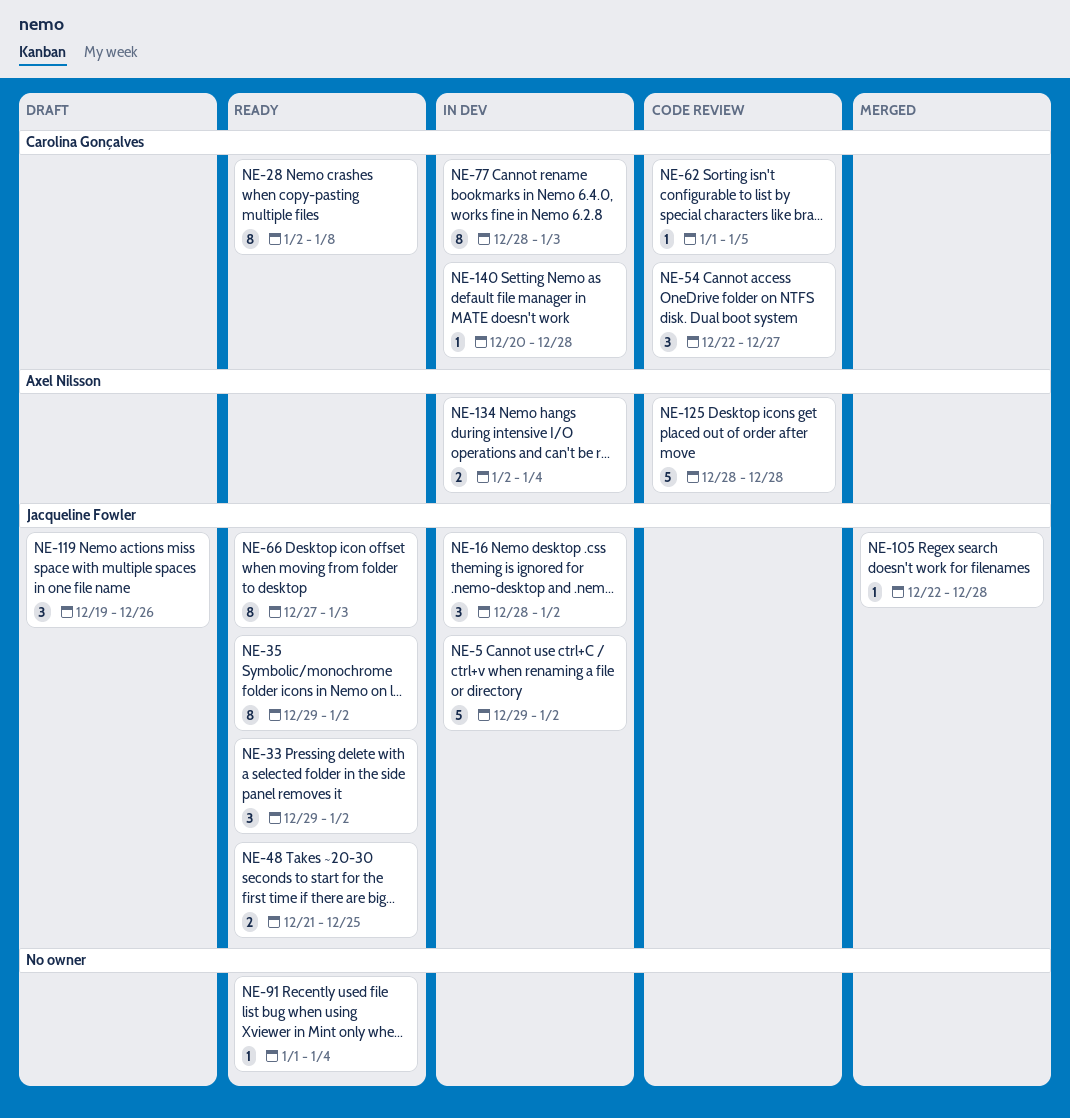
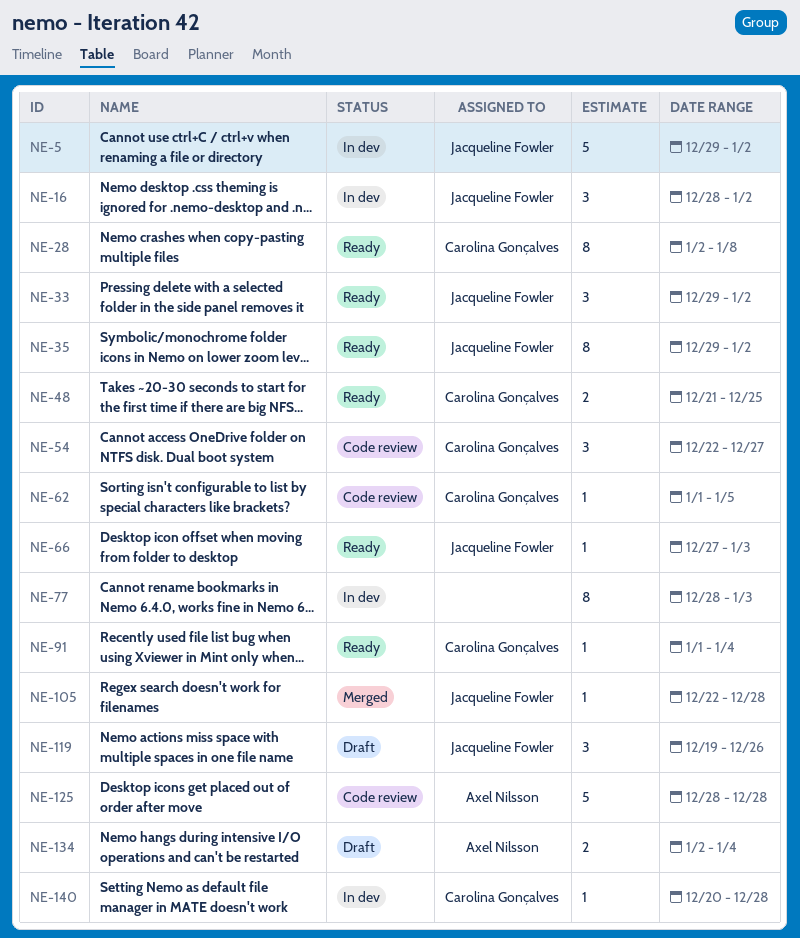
NE-48, owner: Jacqueline Fowler -> Carolina Gonçalves
NE-66, estimate: 8 -> 1
NE-77, owner: Carolina Gonçalves -> none
NE-91, owner: none -> Carolina Gonçalves
NE-134, status: In dev -> Draft

